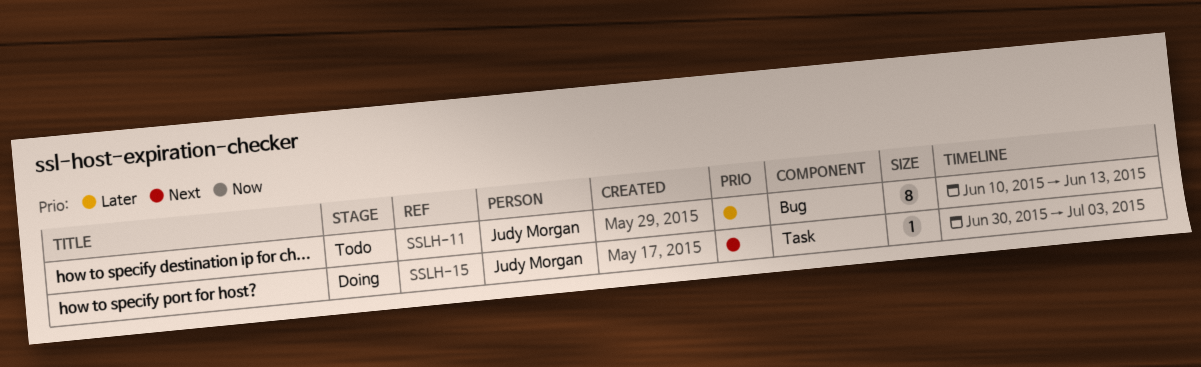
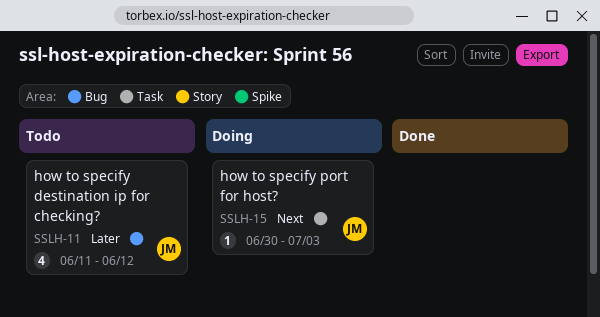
SSLH-11, estimate: 8 -> 4
SSLH-11, start: Jun 10 -> Jun 11
SSLH-11, due: Jun 13 -> Jun 12

